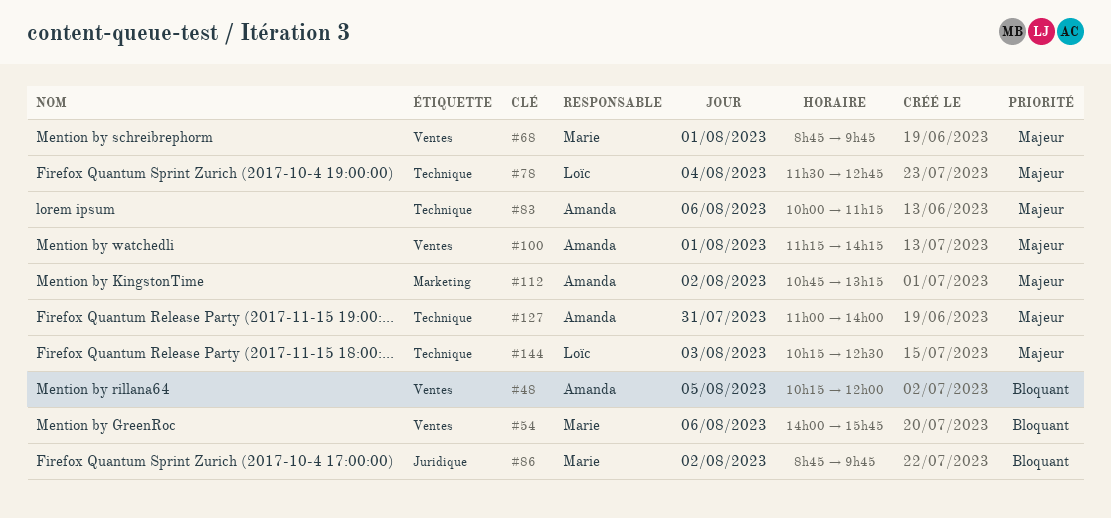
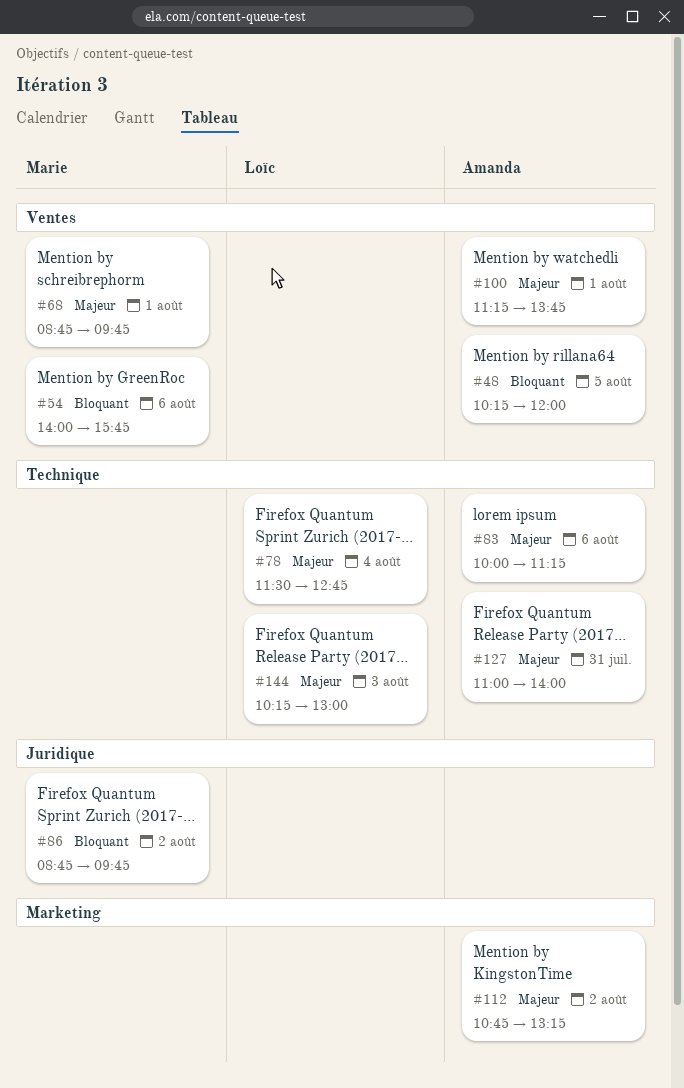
#100, ends: 14:15 -> 13:45
#144, ends: 12:30 -> 13:00

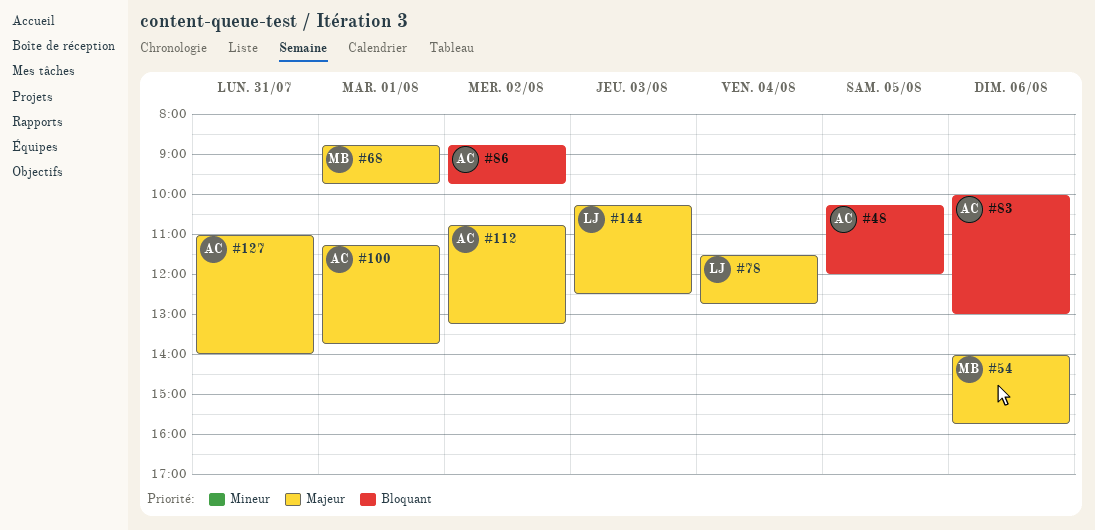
#54, priority: Bloquant -> Majeur
#83, priority: Majeur -> Bloquant
#83, ends: 11:15 -> 13:00
#86, owner: Marie -> Amanda
#144, ends: 13:00 -> 12:30

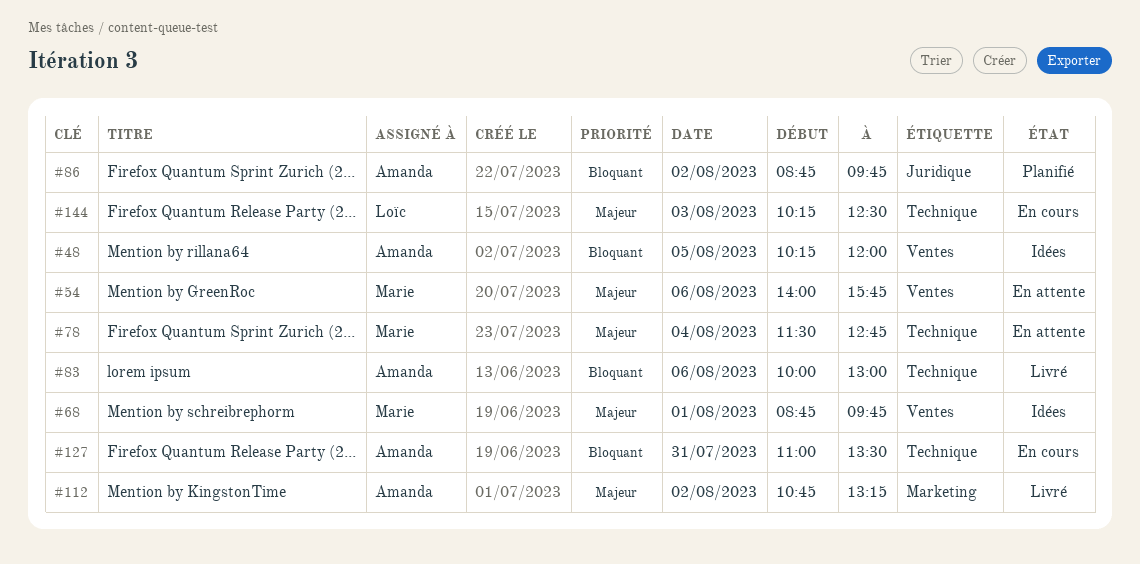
#78, owner: Loïc -> Marie
#100: present -> none
#127, priority: Majeur -> Bloquant
#127, ends: 14:00 -> 13:30

